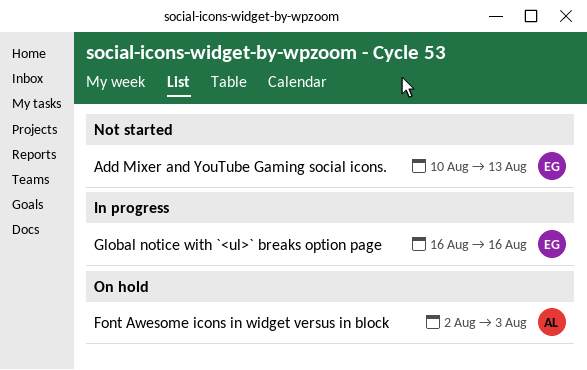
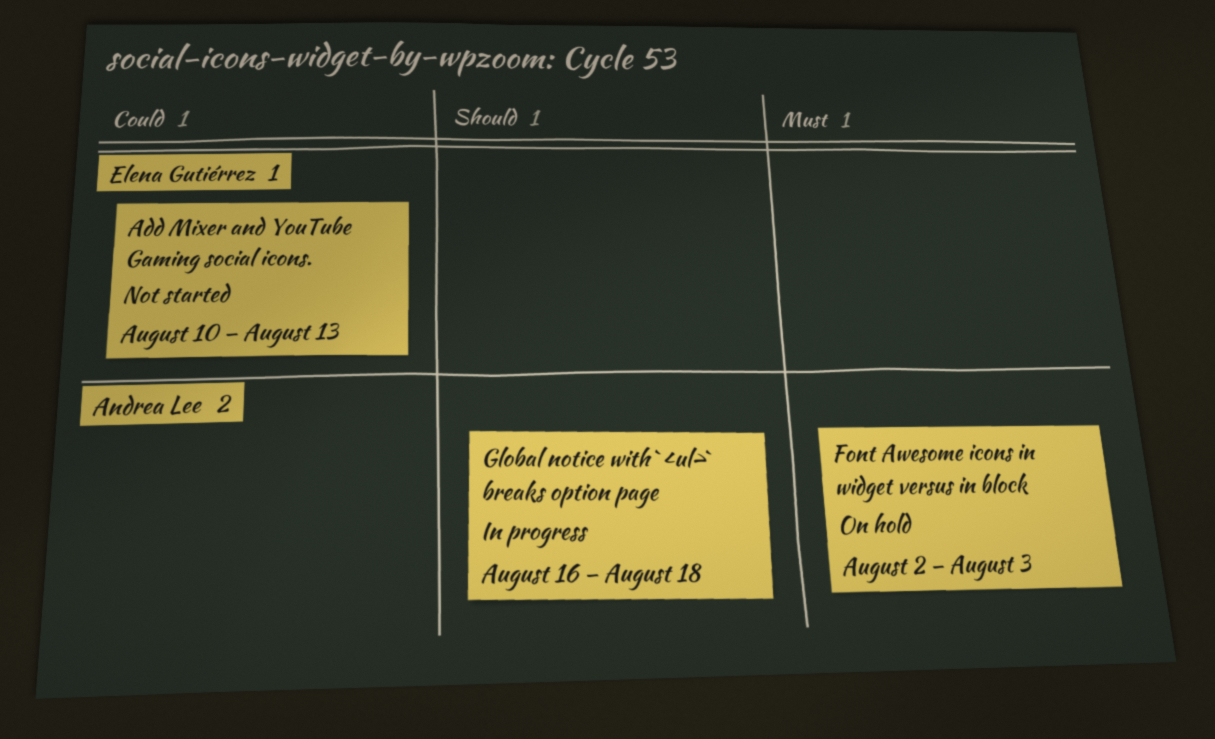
Global notice with `<ul>` breaks option page, owner: Elena Gutiérrez -> Andrea Lee
Global notice with `<ul>` breaks option page, due: Aug 16 -> Aug 18

